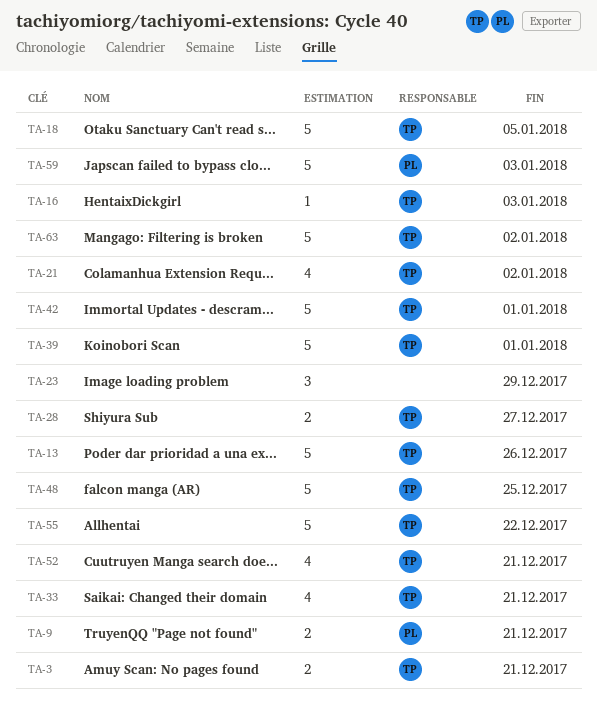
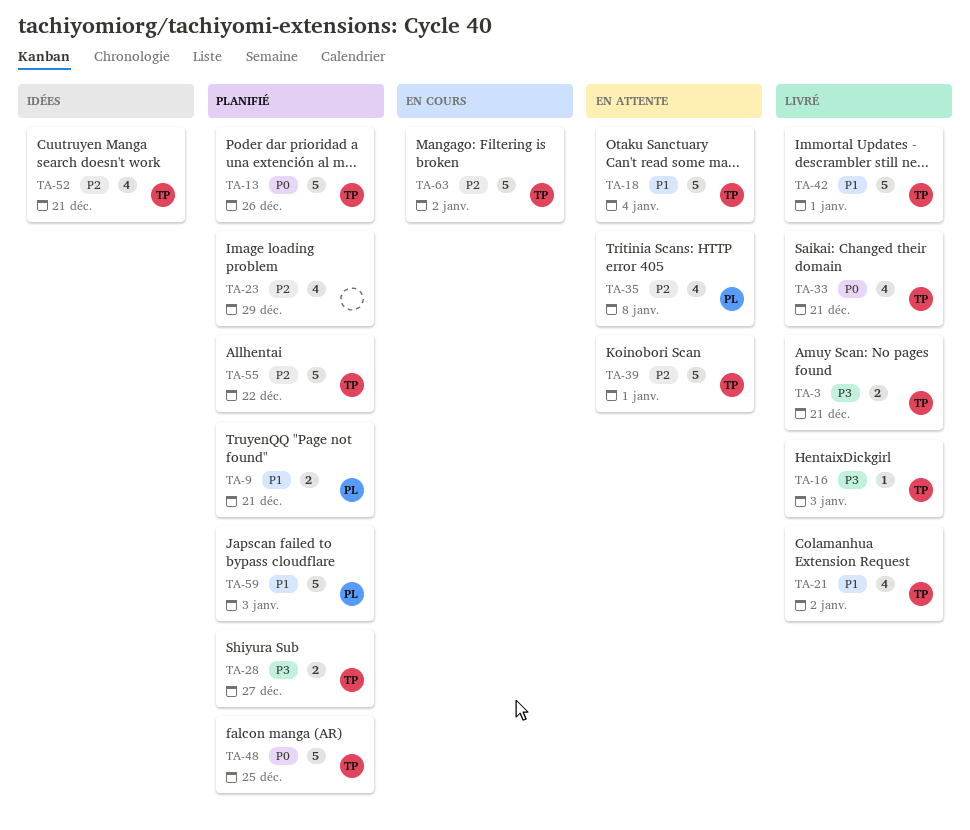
TA-18, due: Jan 5 -> Jan 4
TA-23, estimate: 3 -> 4
TA-35: none -> present

